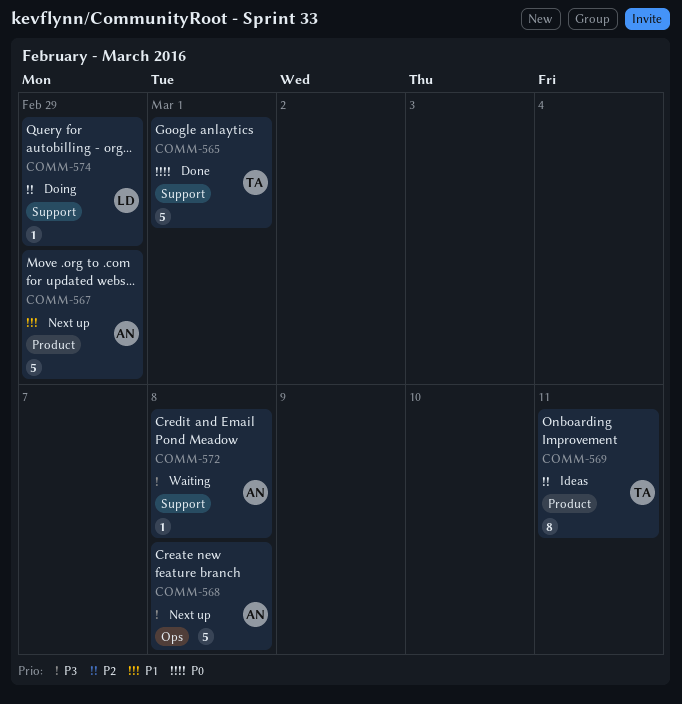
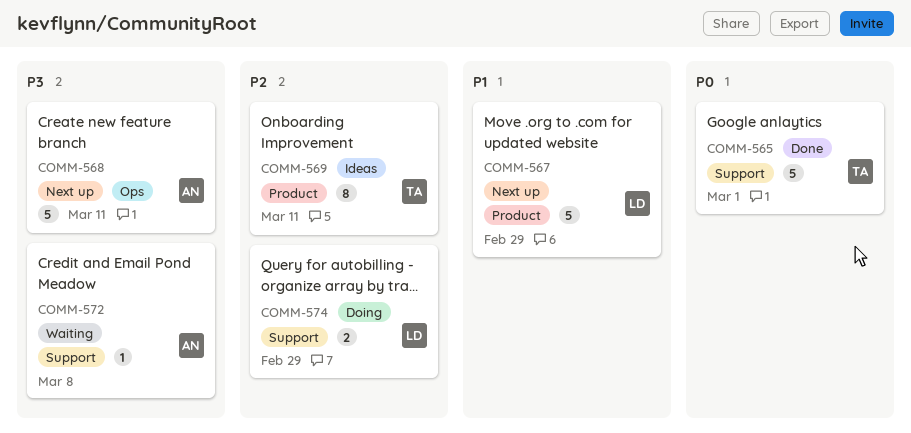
COMM-567, owner: AN -> LD
COMM-568, due: Mar 8 -> Mar 11
COMM-574, estimate: 1 -> 2

